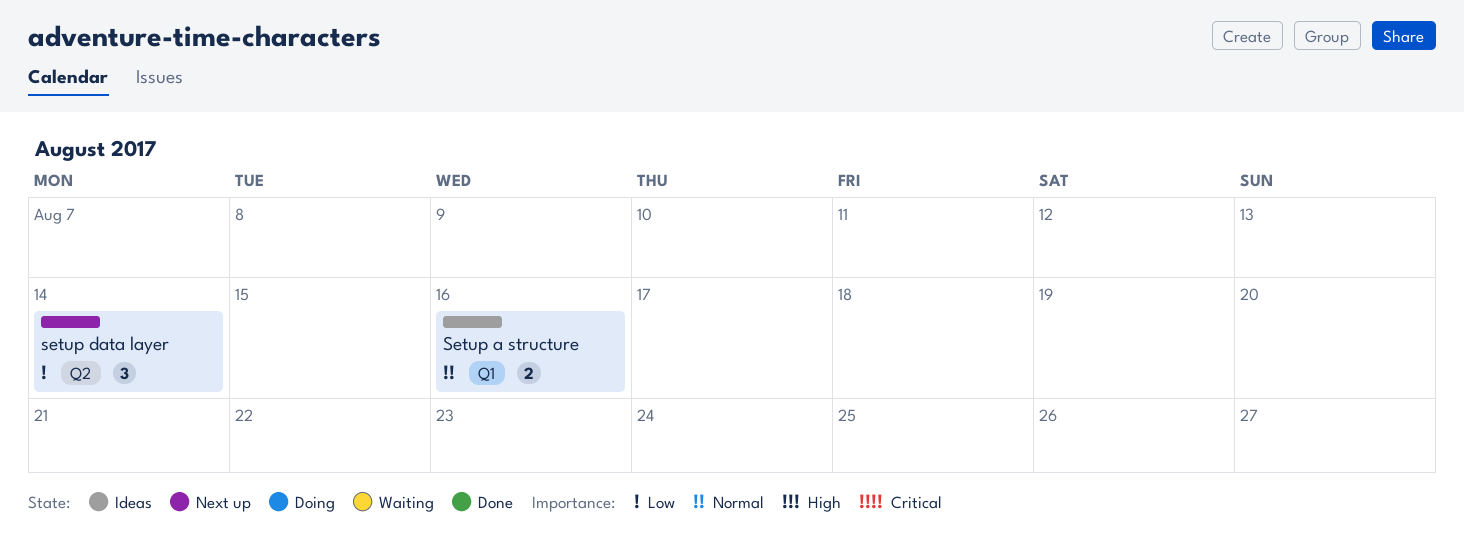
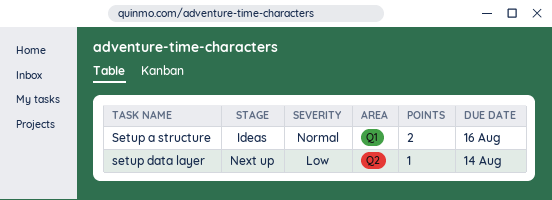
setup data layer, estimate: 3 -> 1

